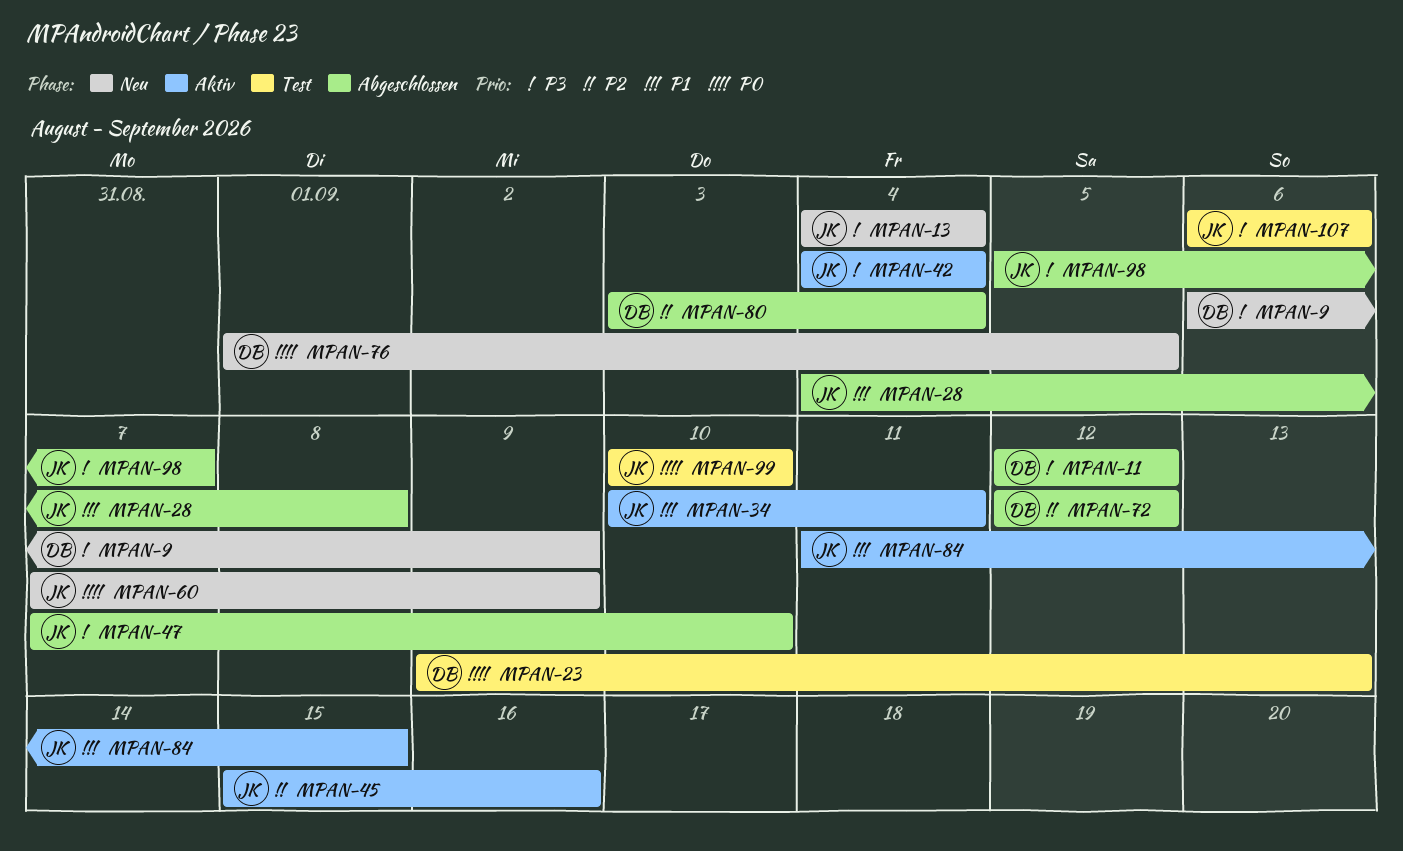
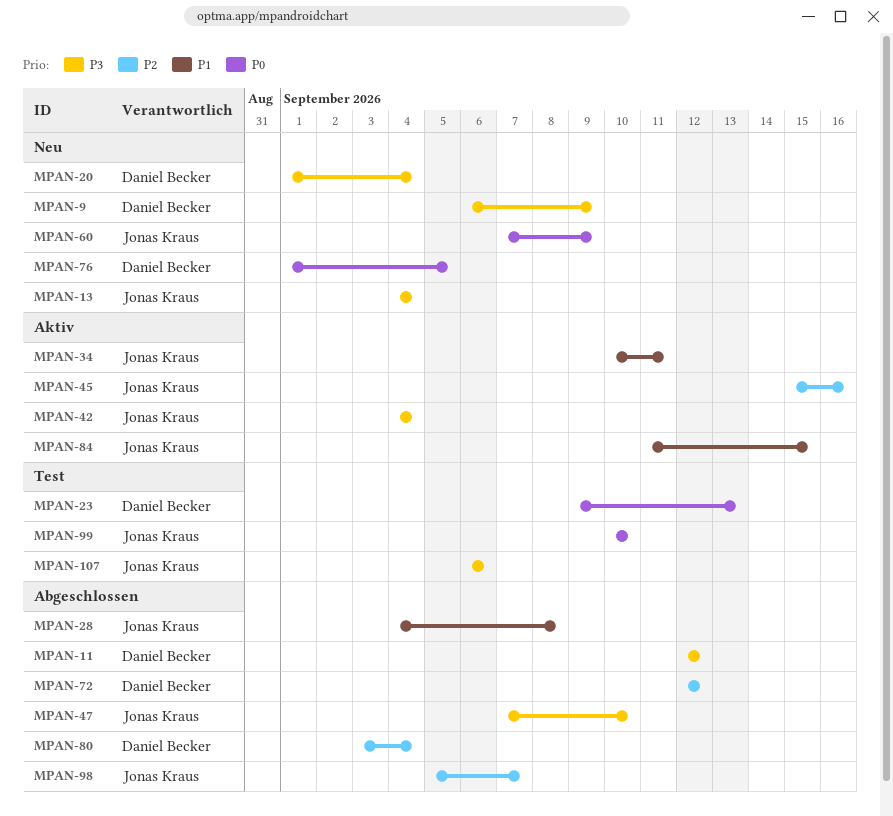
MPAN-20: none -> present
MPAN-98, priority: P3 -> P2

